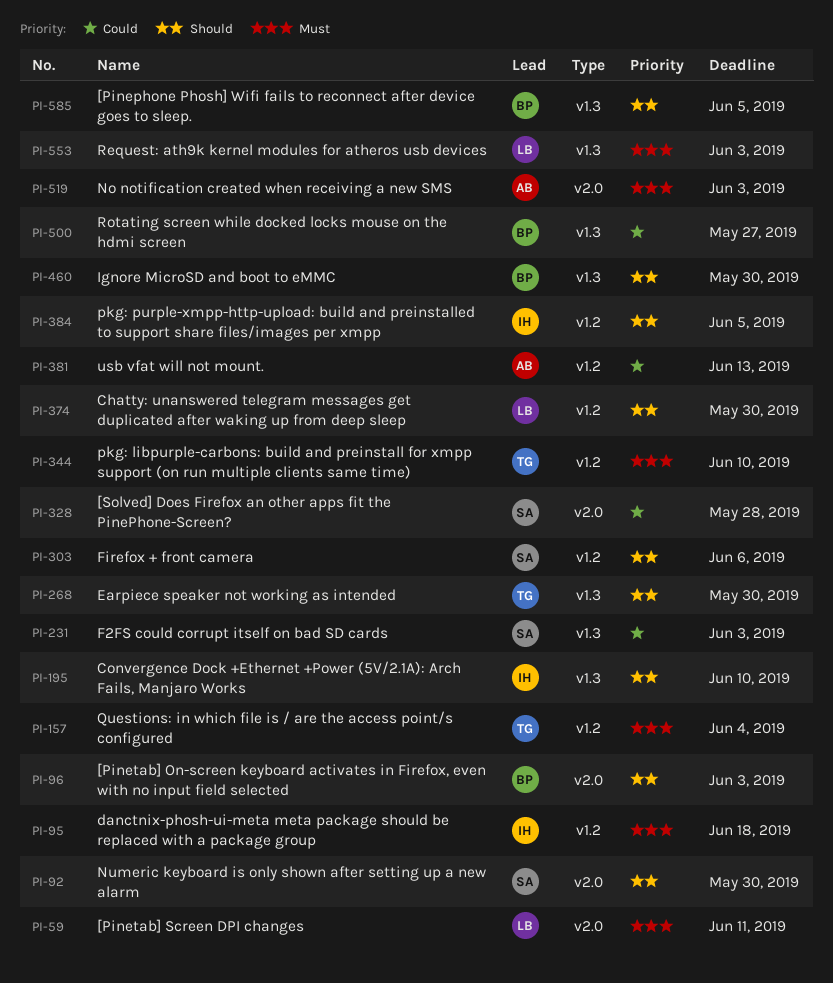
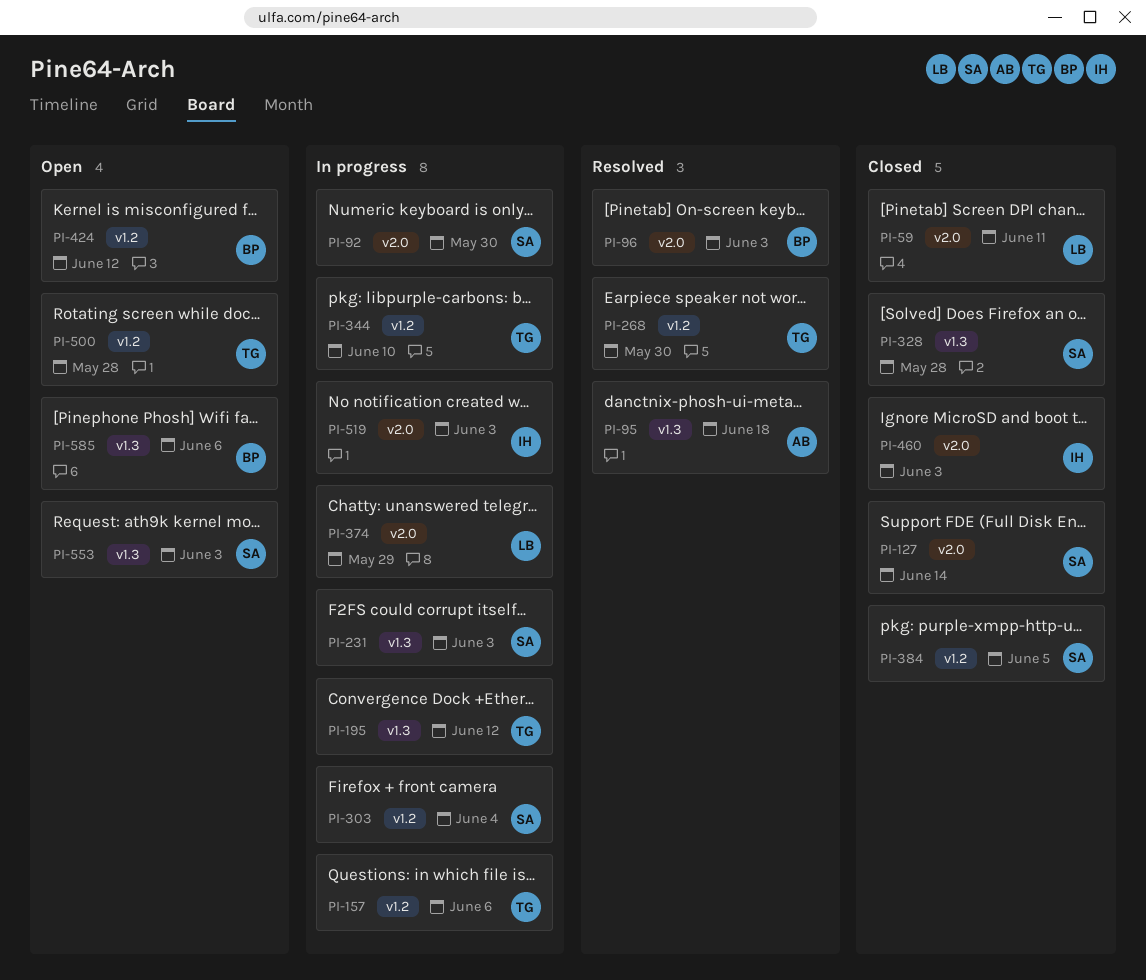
PI-95, owner: IH -> AB
PI-95, label: v1.2 -> v1.3
PI-127: none -> present
PI-157, due: Jun 4 -> Jun 6
PI-195, owner: IH -> TG
PI-195, due: Jun 10 -> Jun 12
PI-268, label: v1.3 -> v1.2
PI-303, due: Jun 6 -> Jun 4
PI-328, label: v2.0 -> v1.3
PI-374, label: v1.2 -> v2.0
PI-374, due: May 30 -> May 29
PI-381: present -> none
PI-384, owner: IH -> SA
PI-424: none -> present
PI-460, owner: BP -> IH
PI-460, label: v1.3 -> v2.0
PI-460, due: May 30 -> Jun 3
PI-500, owner: BP -> TG
PI-500, label: v1.3 -> v1.2
PI-500, due: May 27 -> May 28
PI-519, owner: AB -> IH
PI-553, owner: LB -> SA
PI-585, due: Jun 5 -> Jun 6

